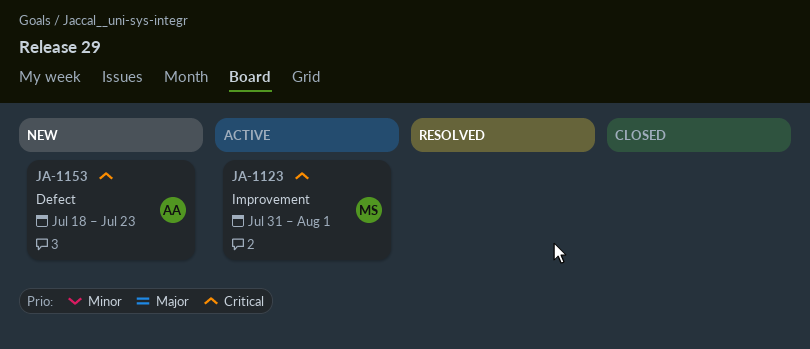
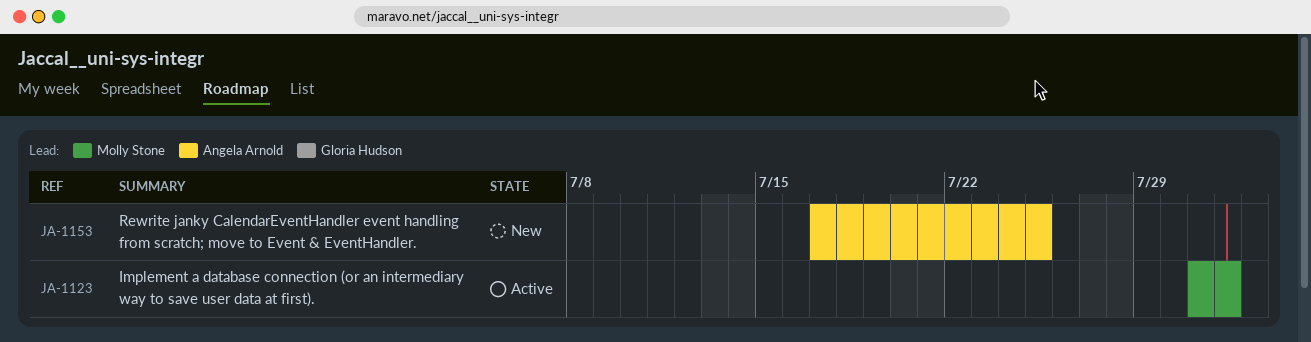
JA-1153, start: Jul 18 -> Jul 17
JA-1153, due: Jul 23 -> Jul 25

